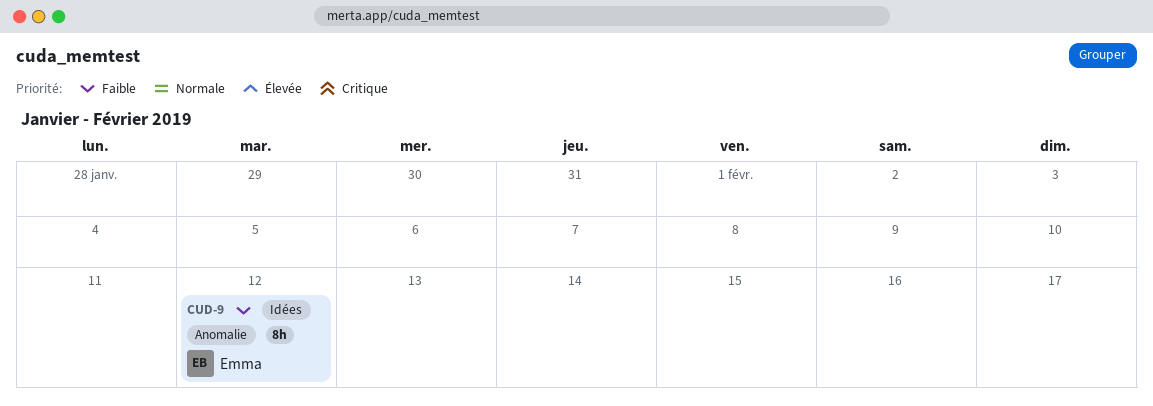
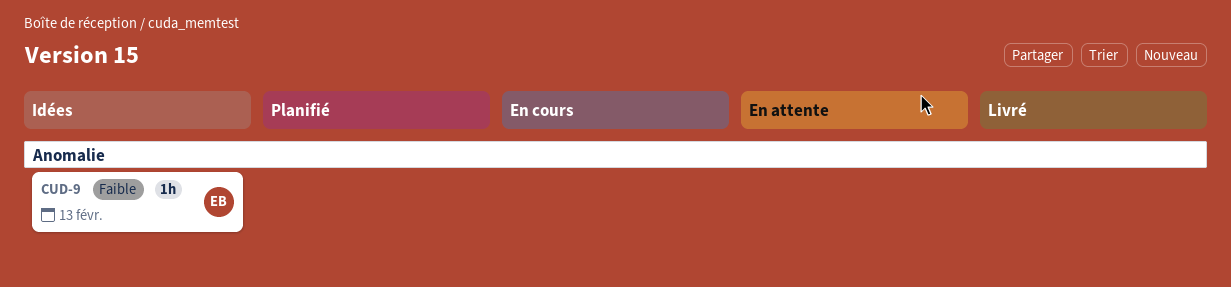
CUD-9, estimate: 8h -> 1h
CUD-9, due: Feb 12 -> Feb 13

